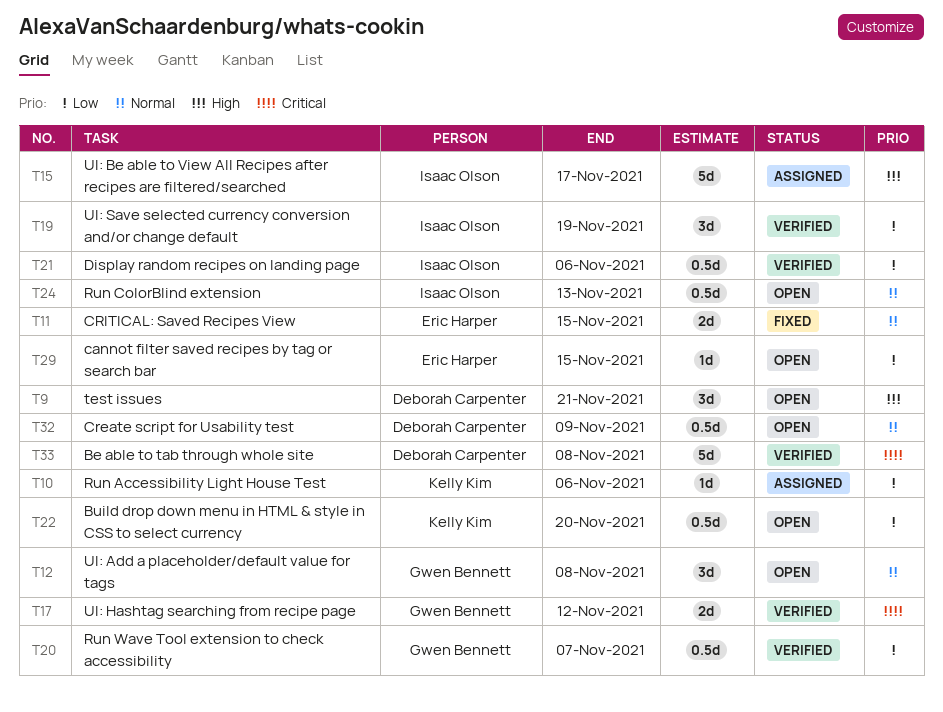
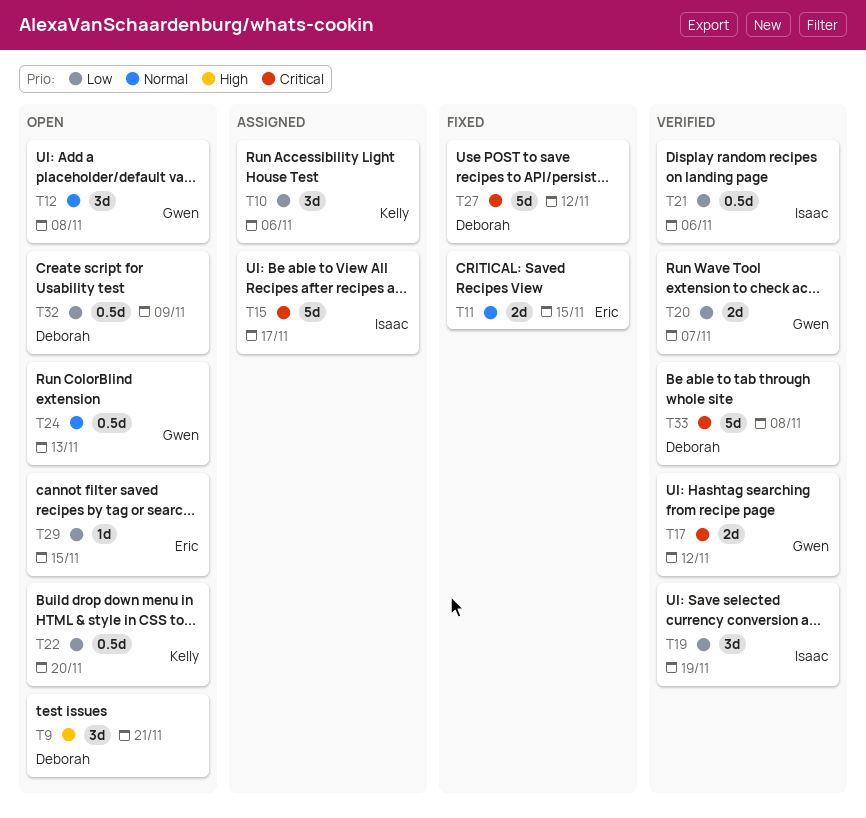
T10, estimate: 1d -> 3d
T15, priority: High -> Critical
T20, estimate: 0.5d -> 2d
T24, owner: Isaac Olson -> Gwen Bennett
T27: none -> present
T32, priority: Normal -> Low

